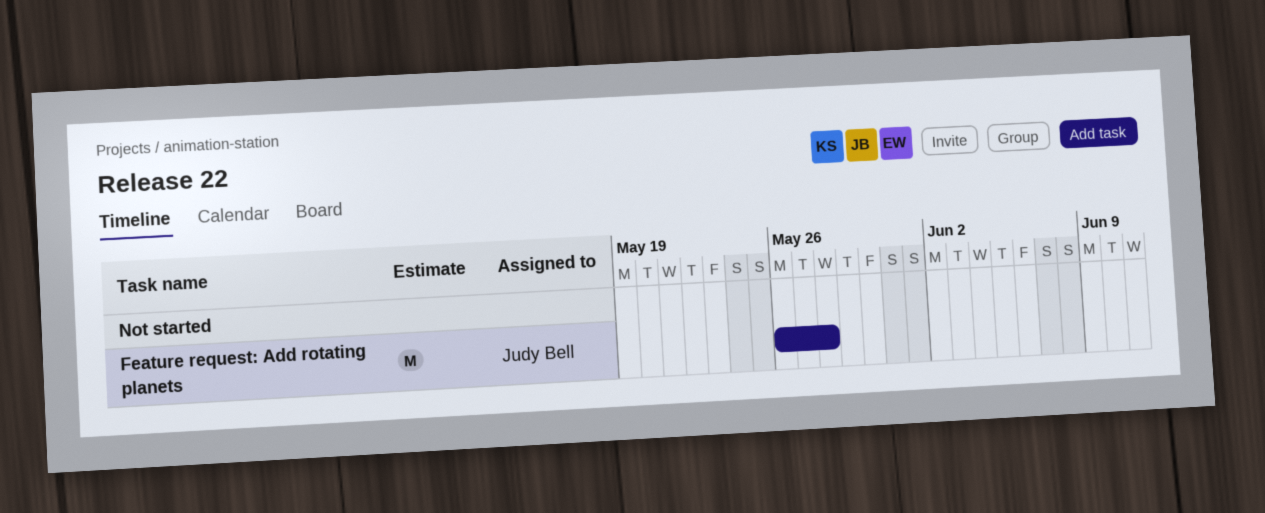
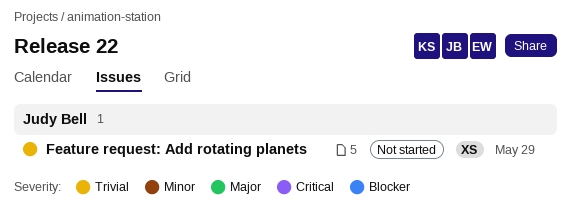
Feature request: Add rotating planets, estimate: M -> XS
Feature request: Add rotating planets, due: May 28 -> May 29

